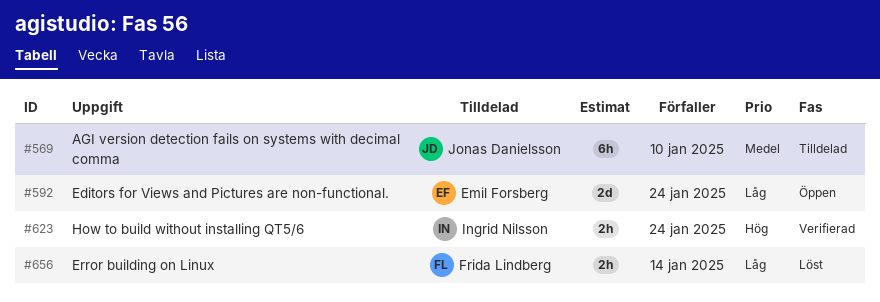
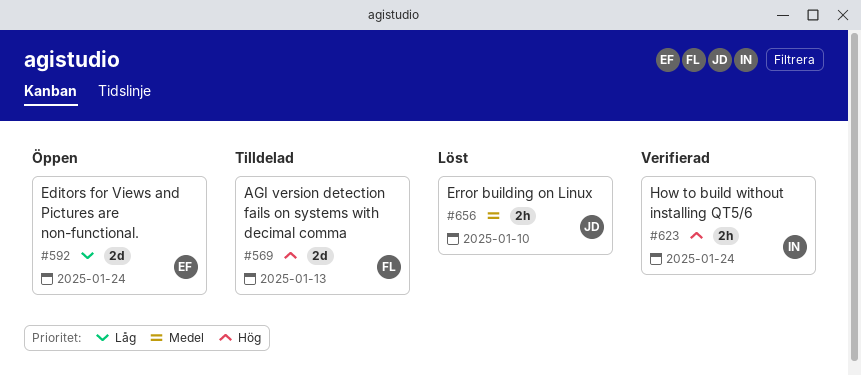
#569, owner: Jonas Danielsson -> Frida Lindberg
#569, priority: Medel -> Hög
#569, estimate: 6h -> 2d
#569, due: Jan 10 -> Jan 13
#656, owner: Frida Lindberg -> Jonas Danielsson
#656, priority: Låg -> Medel
#656, due: Jan 14 -> Jan 10

